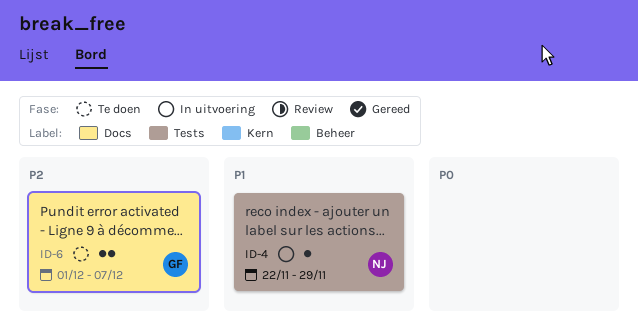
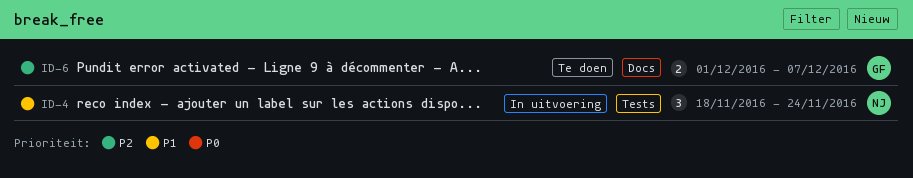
ID-4, estimate: 1 -> 3
ID-4, start: Nov 22 -> Nov 18
ID-4, due: Nov 29 -> Nov 24

